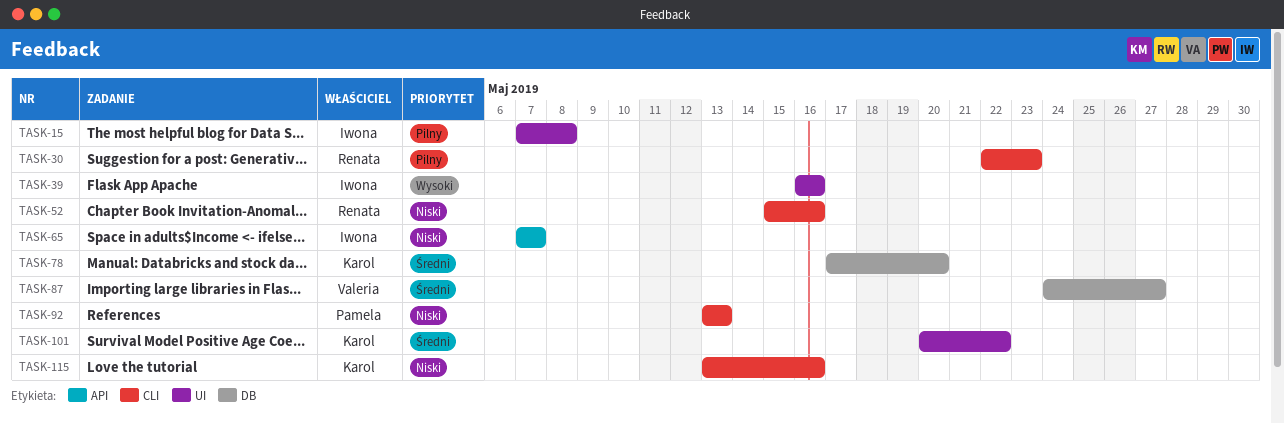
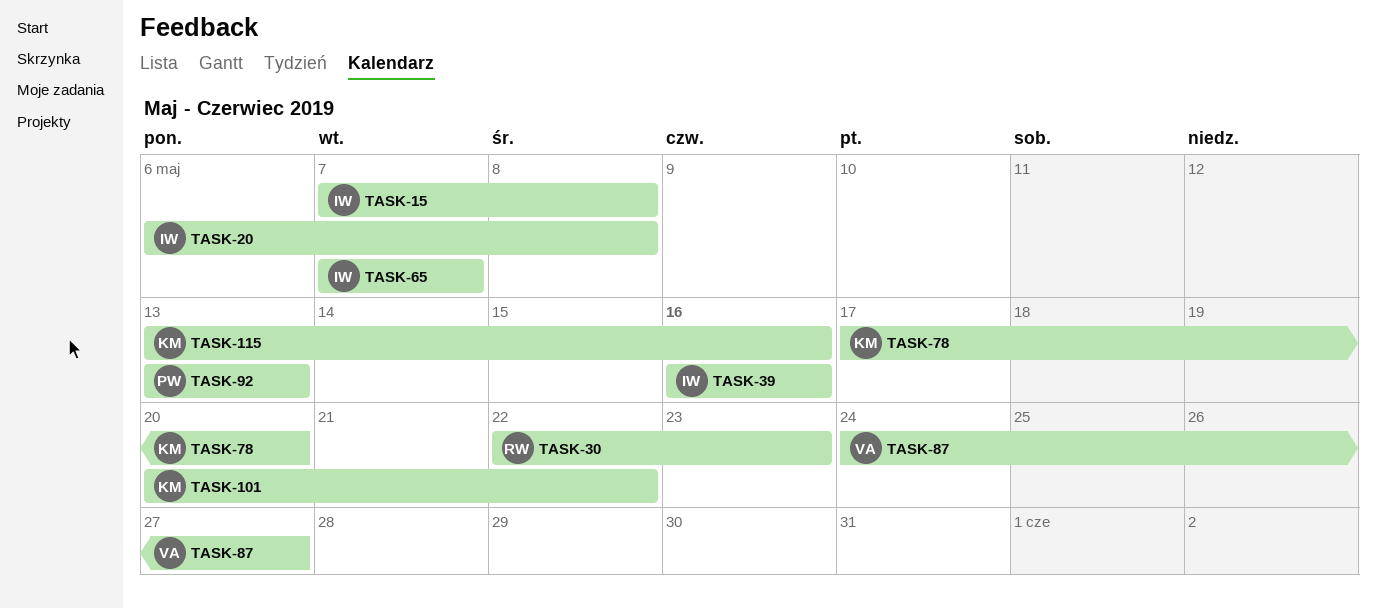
TASK-20: none -> present
TASK-52: present -> none

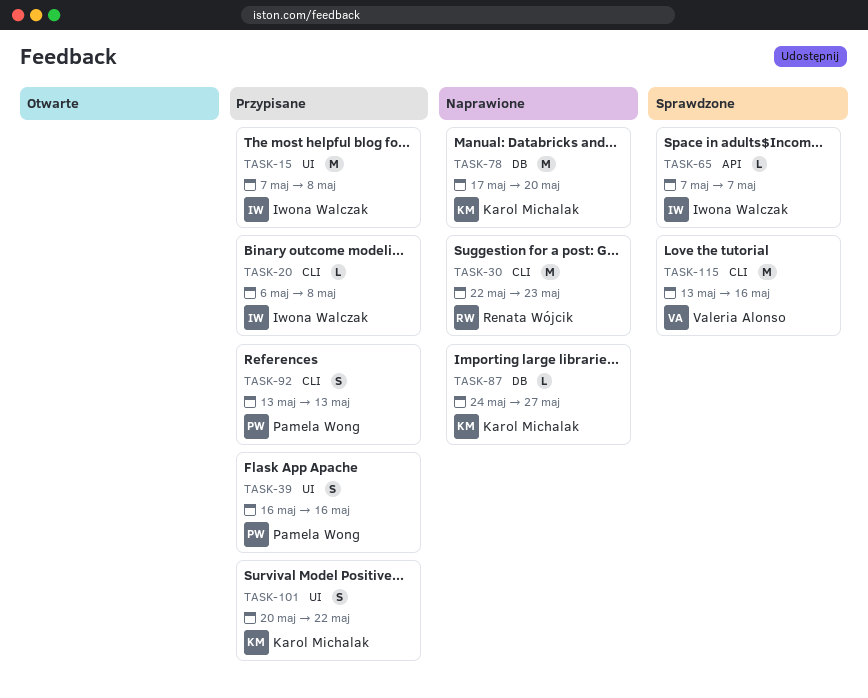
TASK-39, owner: Iwona Walczak -> Pamela Wong
TASK-87, owner: Valeria Alonso -> Karol Michalak
TASK-115, owner: Karol Michalak -> Valeria Alonso

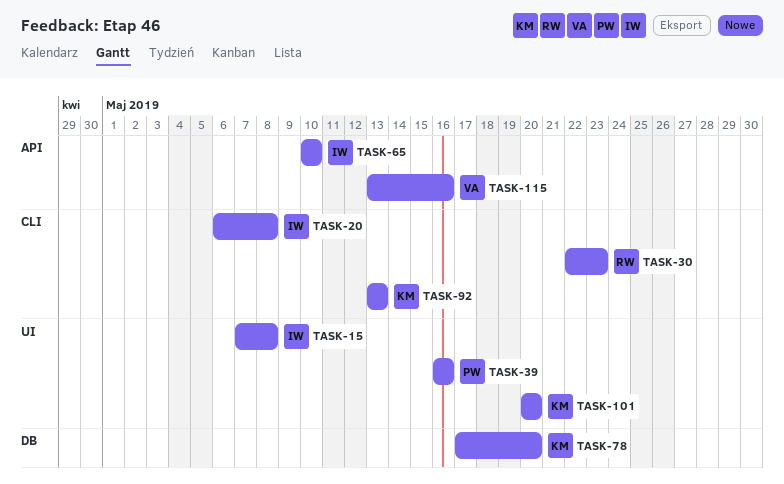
TASK-65, start: May 7 -> May 10
TASK-65, due: May 7 -> May 10
TASK-87: present -> none
TASK-92, owner: Pamela Wong -> Karol Michalak
TASK-101, due: May 22 -> May 20
TASK-115, label: CLI -> API

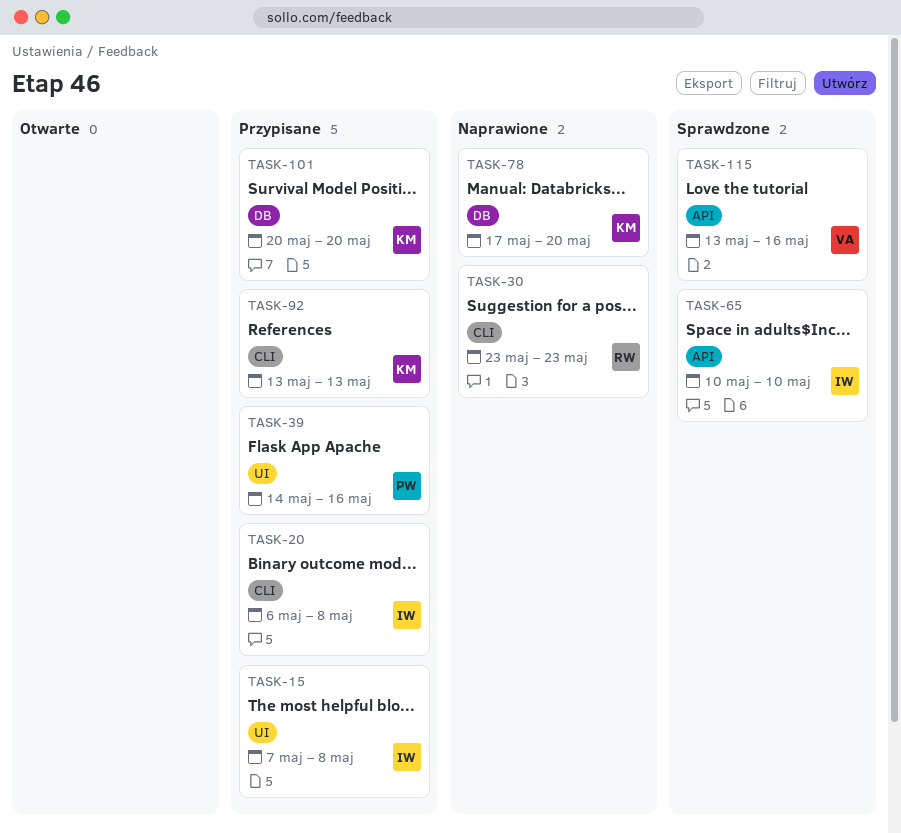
TASK-30, start: May 22 -> May 23
TASK-39, start: May 16 -> May 14
TASK-101, label: UI -> DB

